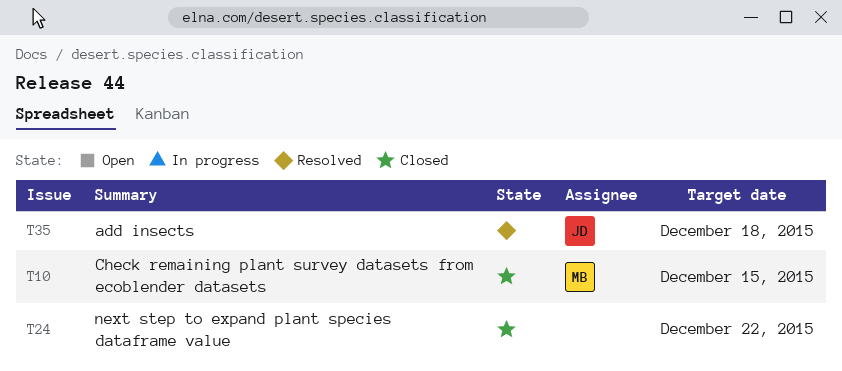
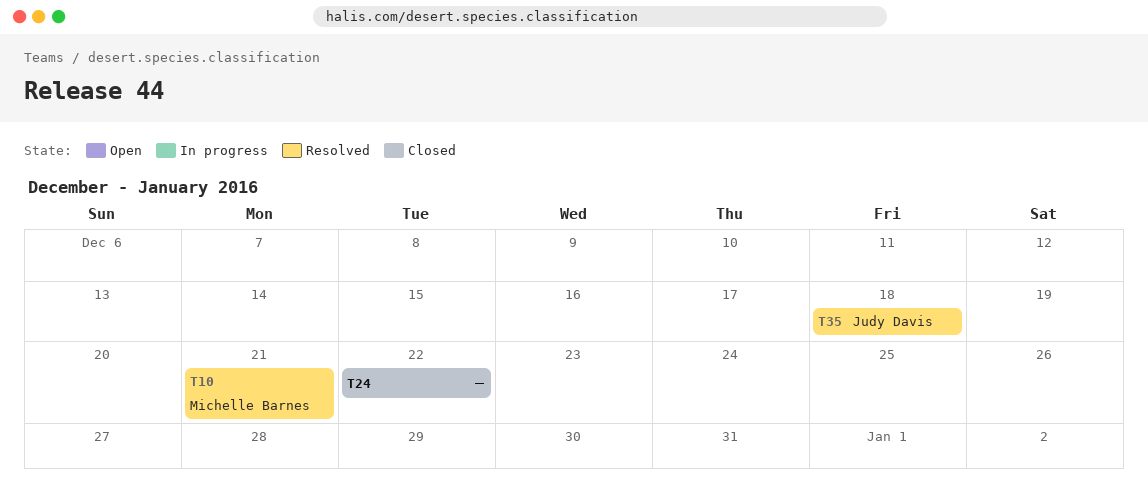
T10, status: Closed -> Resolved
T10, due: Dec 15 -> Dec 21

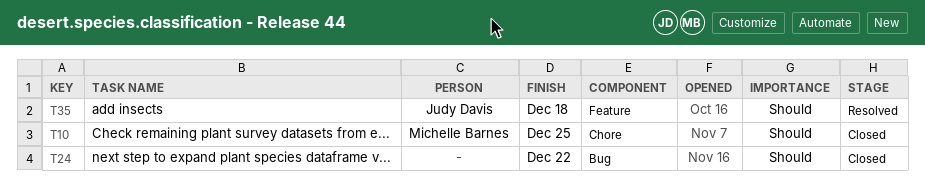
T10, status: Resolved -> Closed
T10, due: Dec 21 -> Dec 25

